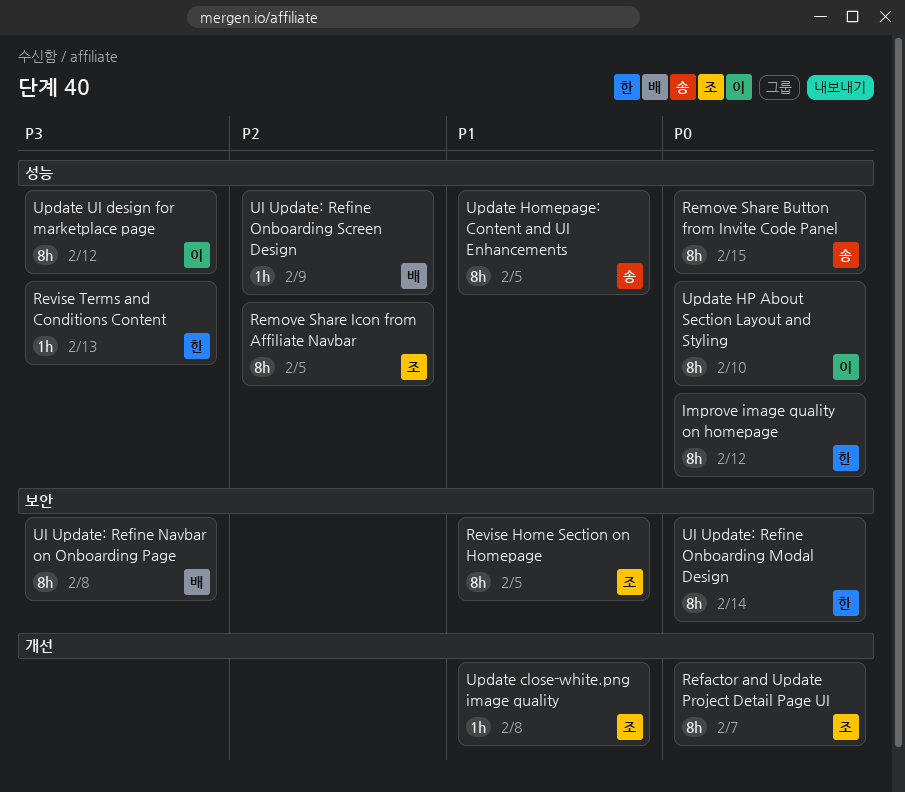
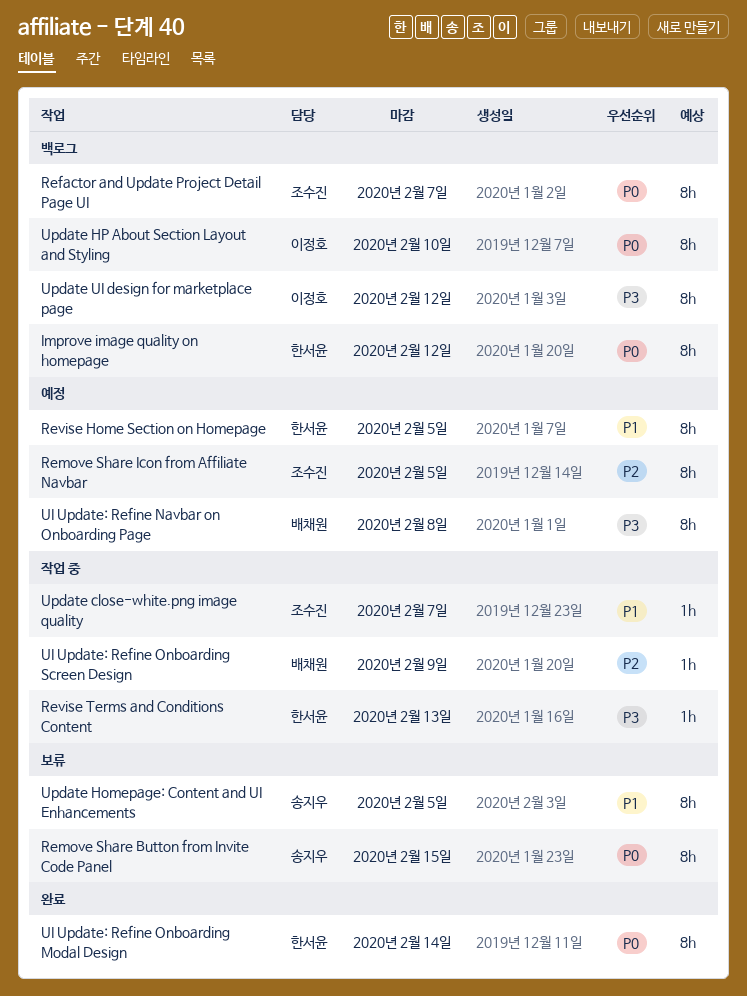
Revise Home Section on Homepage, owner: 조수진 -> 한서윤
Update close-white.png image quality, due: Feb 8 -> Feb 7

